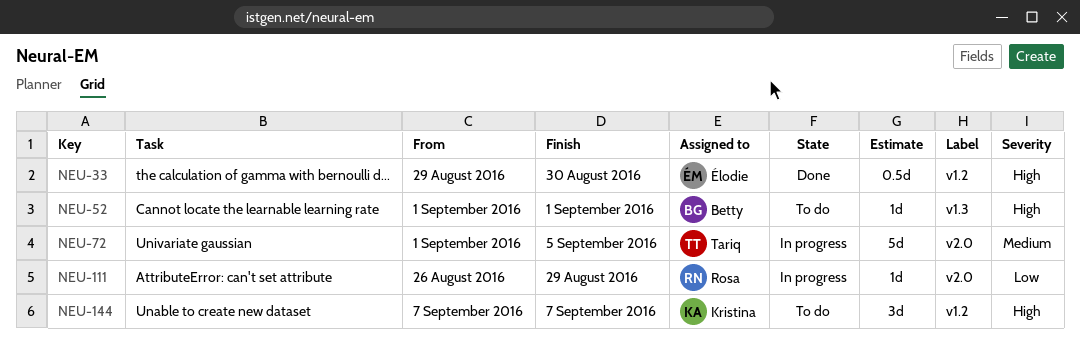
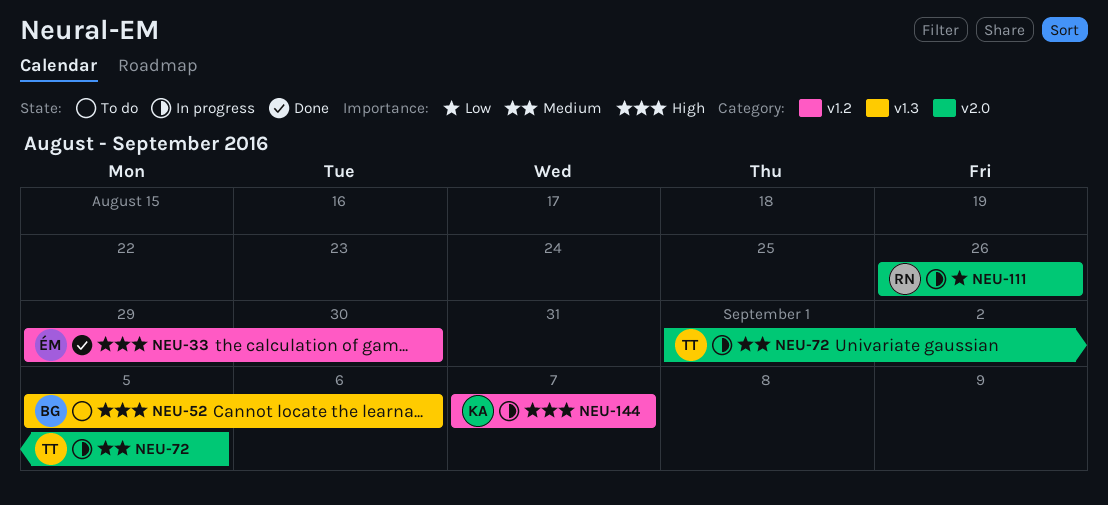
NEU-52, start: Sep 1 -> Sep 5
NEU-52, due: Sep 1 -> Sep 6
NEU-111, due: Aug 29 -> Aug 26
NEU-144, status: To do -> In progress

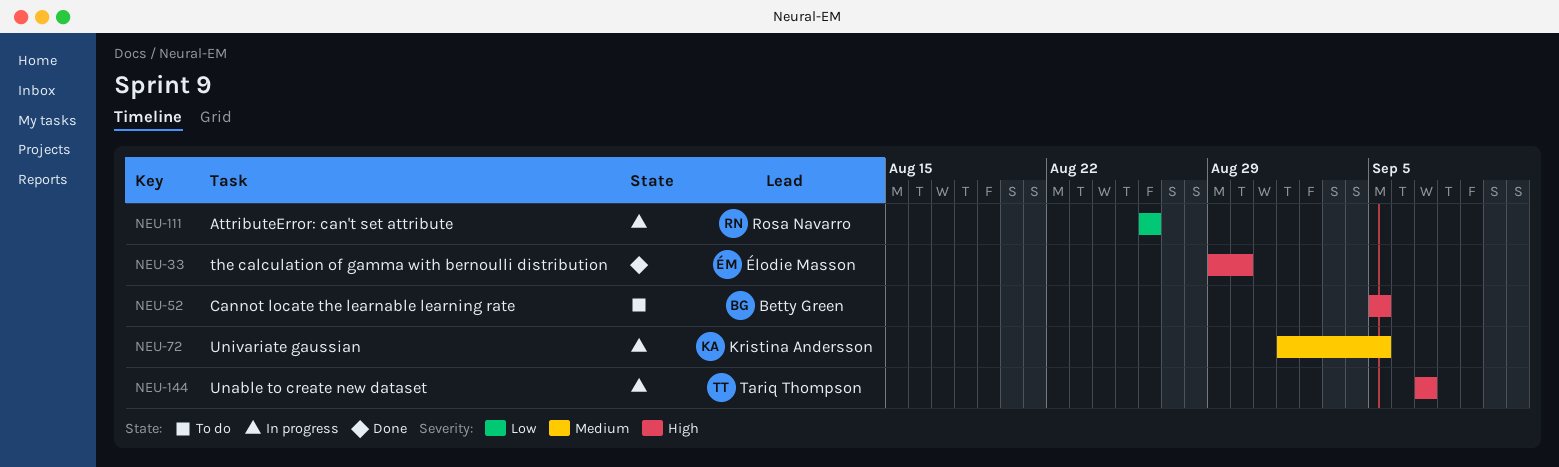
NEU-52, due: Sep 6 -> Sep 5
NEU-72, owner: Tariq Thompson -> Kristina Andersson
NEU-144, owner: Kristina Andersson -> Tariq Thompson

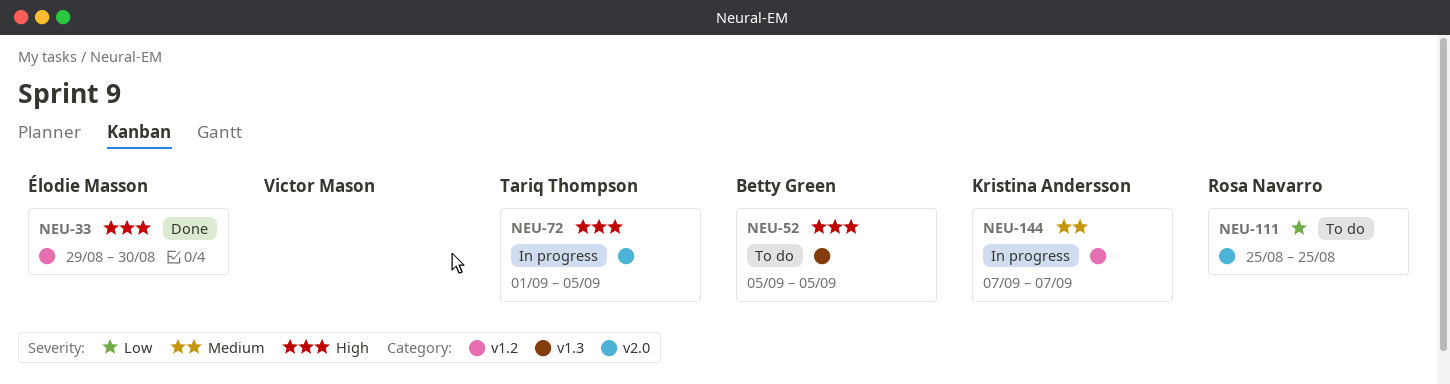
NEU-72, owner: Kristina Andersson -> Tariq Thompson
NEU-72, priority: Medium -> High
NEU-111, status: In progress -> To do
NEU-111, start: Aug 26 -> Aug 25
NEU-111, due: Aug 26 -> Aug 25
NEU-144, owner: Tariq Thompson -> Kristina Andersson
NEU-144, priority: High -> Medium

